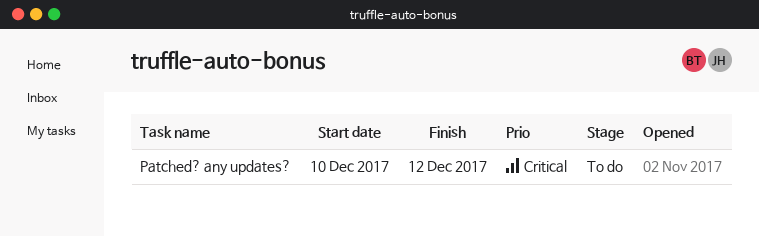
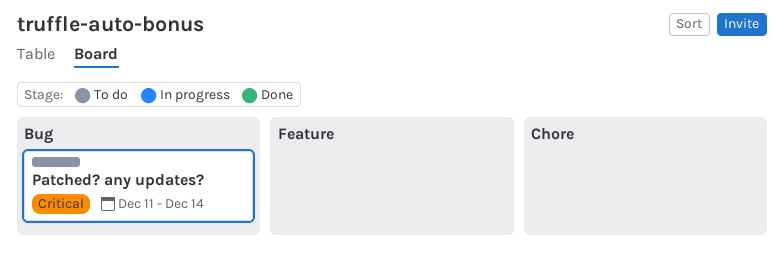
Patched? any updates?, start: Dec 10 -> Dec 11
Patched? any updates?, due: Dec 12 -> Dec 14

